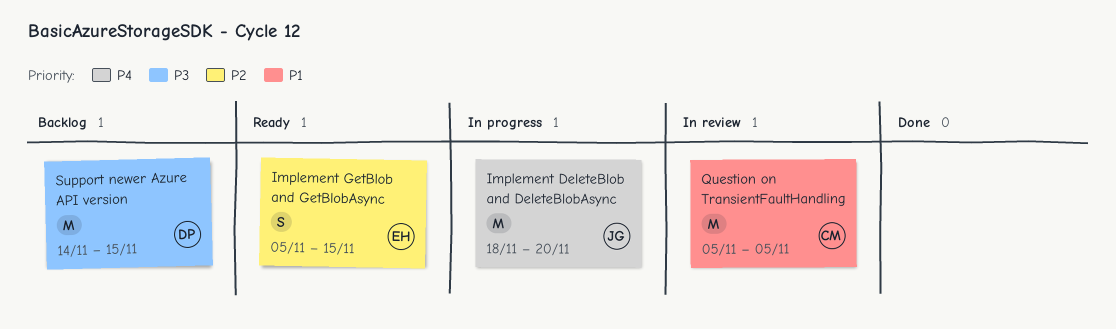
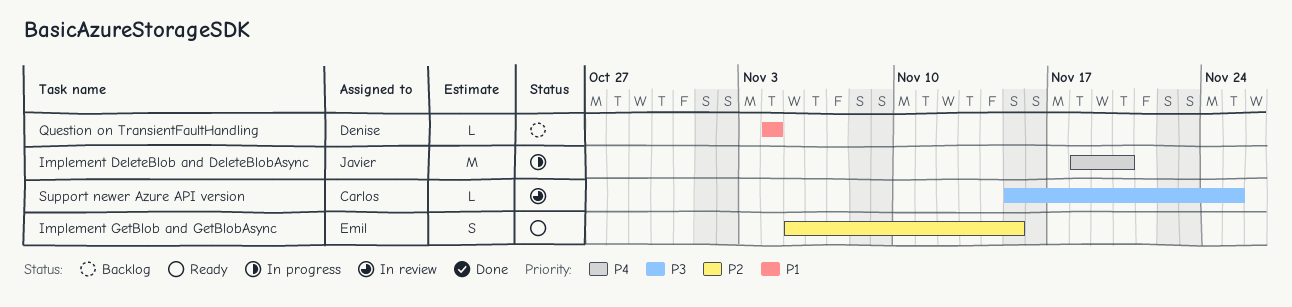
Question on TransientFaultHandling, status: In review -> Backlog
Question on TransientFaultHandling, owner: Carlos -> Denise
Question on TransientFaultHandling, estimate: M -> L
Question on TransientFaultHandling, start: Nov 5 -> Nov 4
Question on TransientFaultHandling, due: Nov 5 -> Nov 4
Support newer Azure API version, status: Backlog -> In review
Support newer Azure API version, owner: Denise -> Carlos
Support newer Azure API version, estimate: M -> L
Support newer Azure API version, start: Nov 14 -> Nov 15
Support newer Azure API version, due: Nov 15 -> Nov 25

